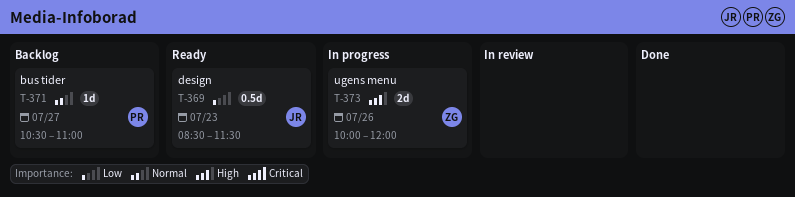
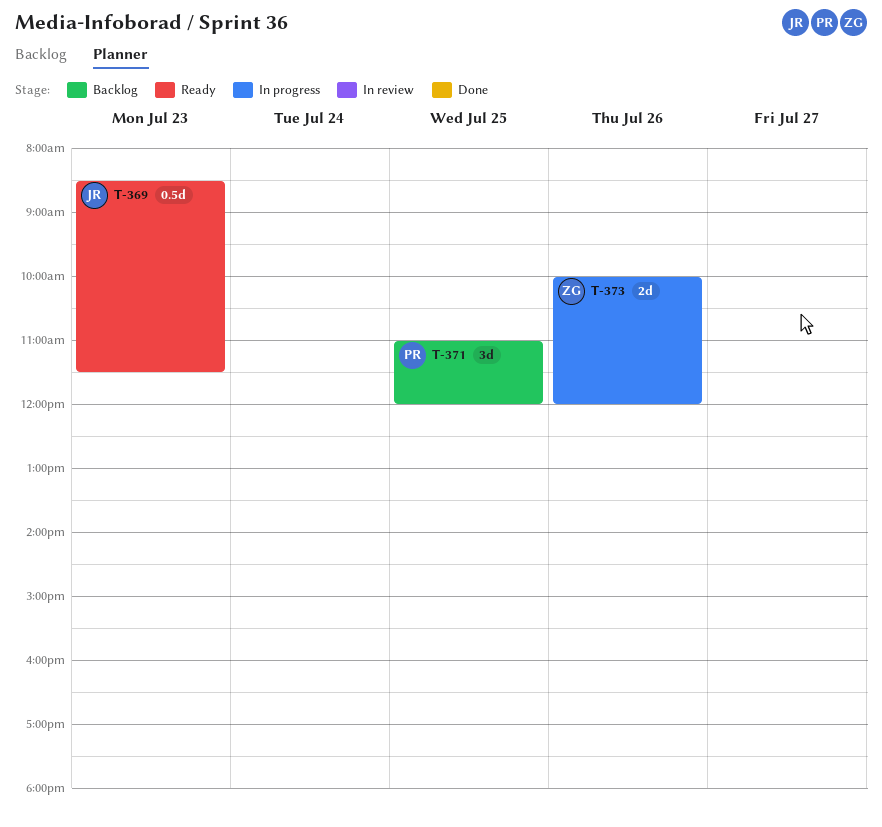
T-371, estimate: 1d -> 3d
T-371, day: Jul 27 -> Jul 25
T-371, begins: 10:30 -> 11:00
T-371, ends: 11:00 -> 12:00

